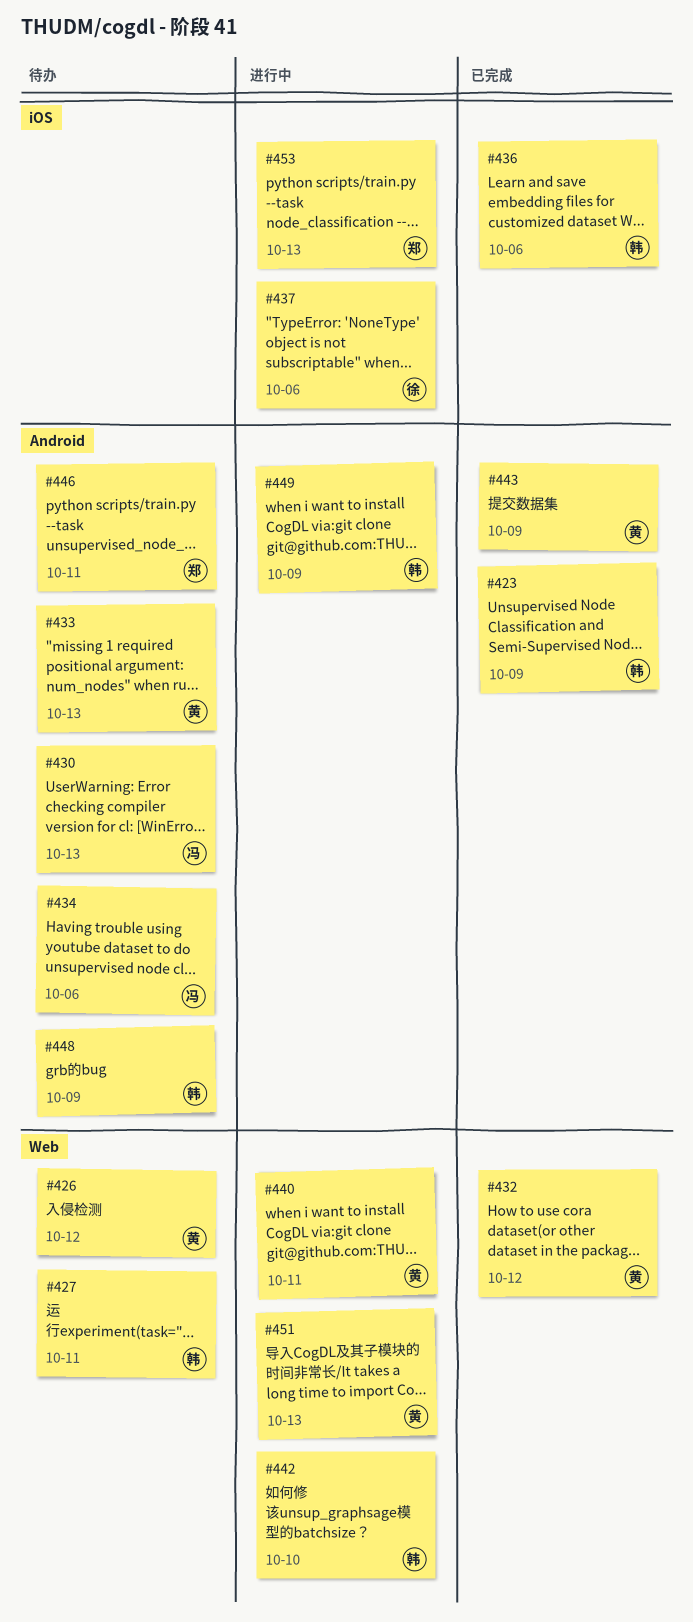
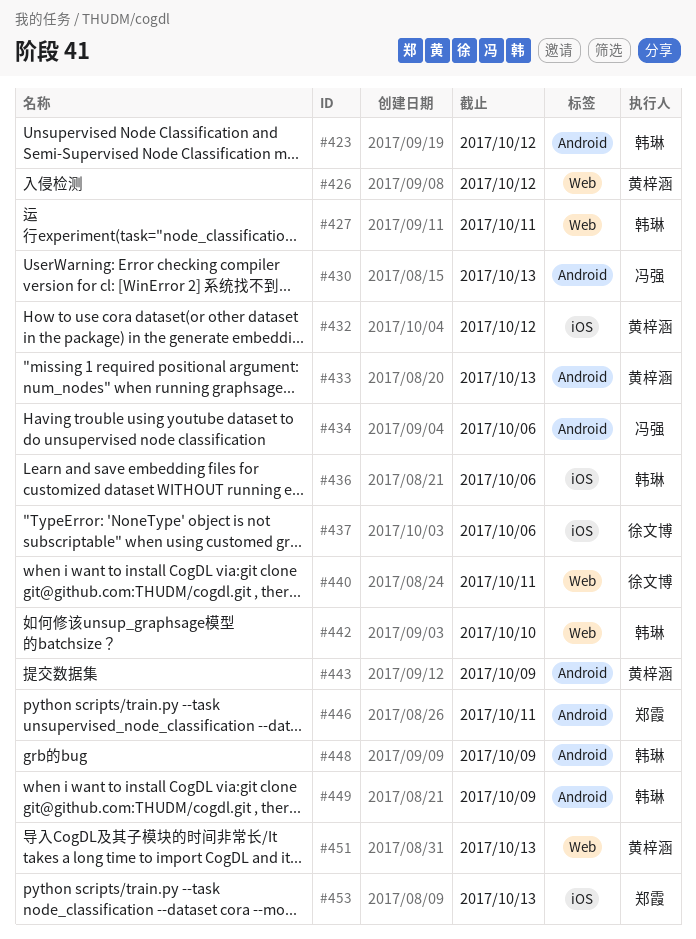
#423, due: Oct 9 -> Oct 12
#432, label: Web -> iOS
#440, owner: 黄梓涵 -> 徐文博

